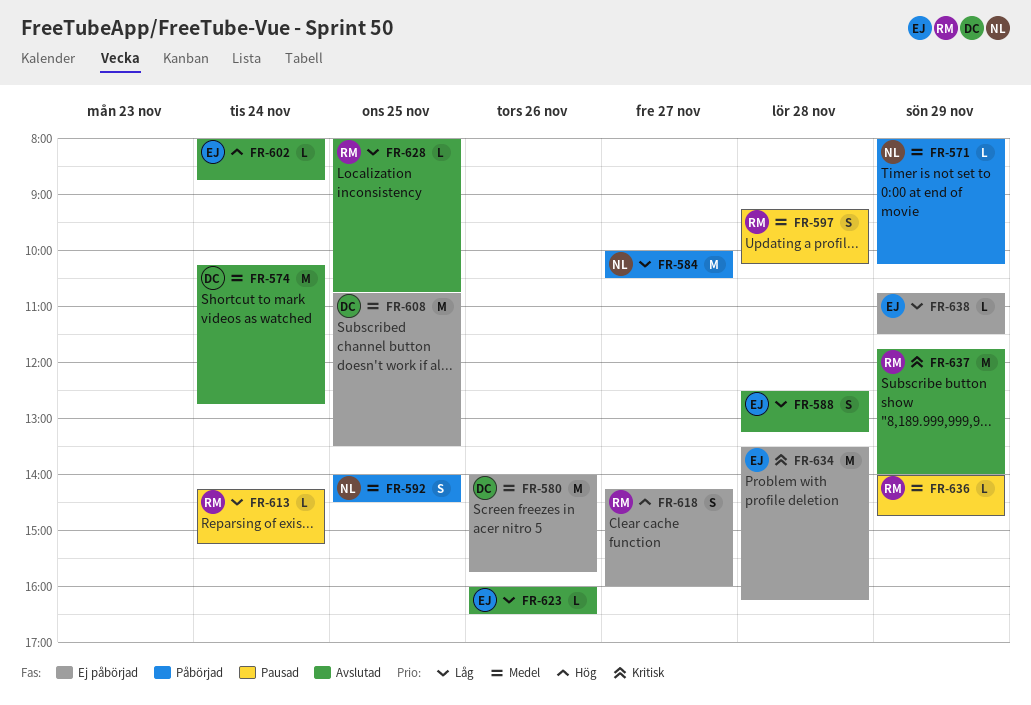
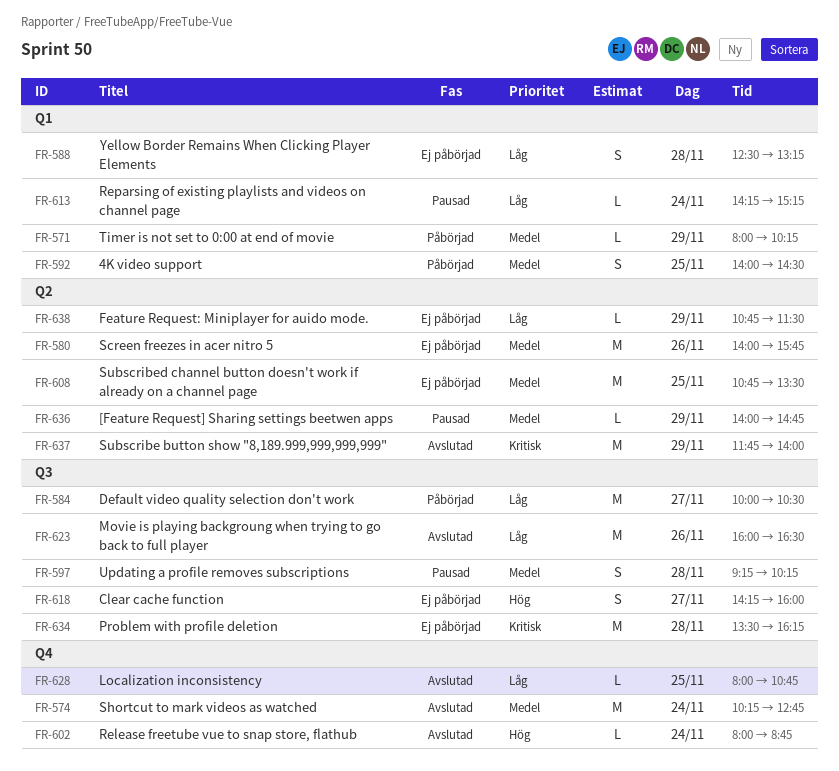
FR-588, status: Avslutad -> Ej påbörjad
FR-623, estimate: L -> M

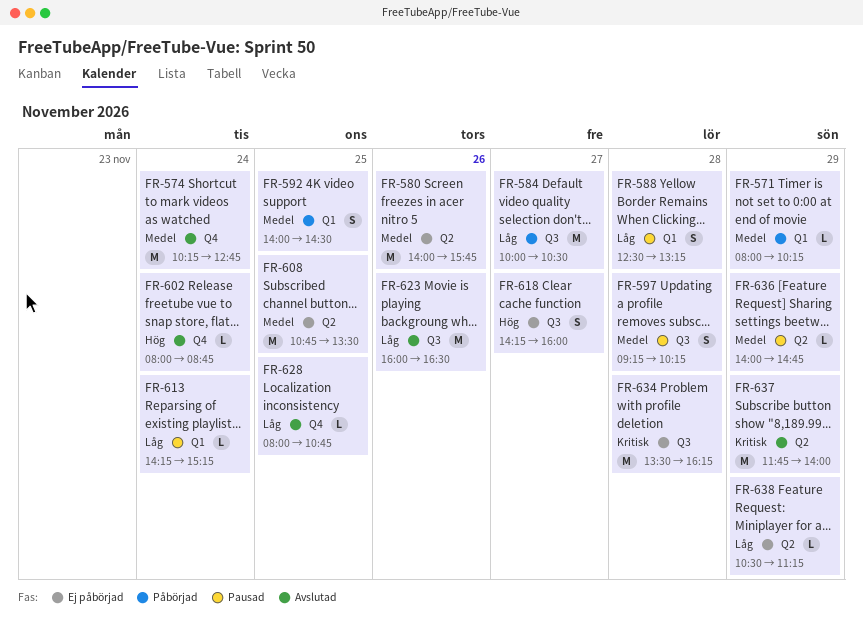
FR-588, status: Ej påbörjad -> Pausad
FR-638, begins: 10:45 -> 10:30
FR-638, ends: 11:30 -> 11:15

